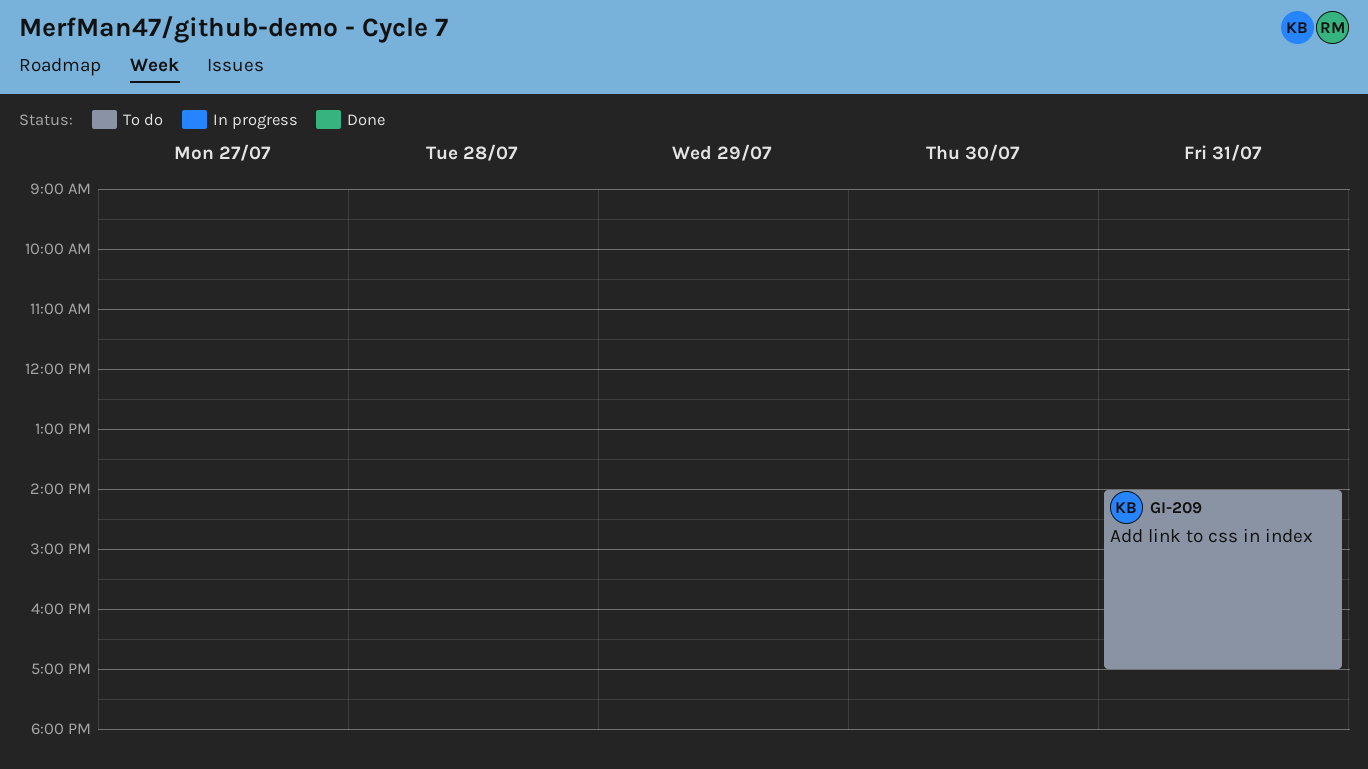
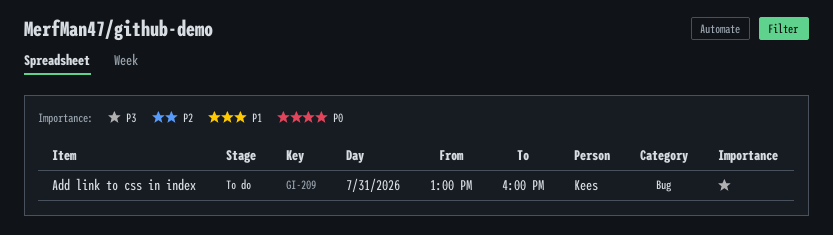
GI-209, begins: 14:00 -> 13:00
GI-209, ends: 17:00 -> 16:00

